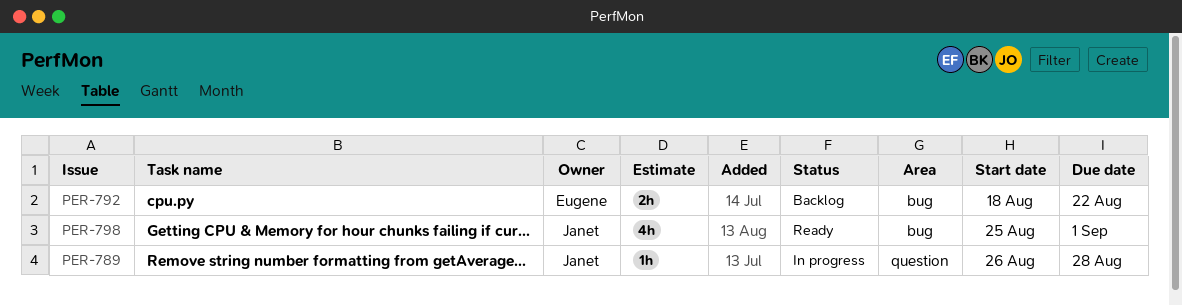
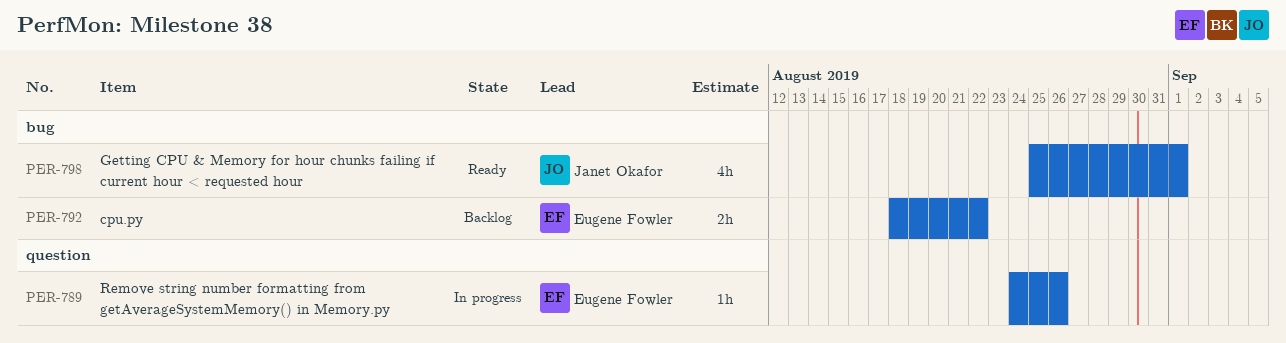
PER-789, owner: Janet Okafor -> Eugene Fowler
PER-789, start: Aug 26 -> Aug 24
PER-789, due: Aug 28 -> Aug 26

